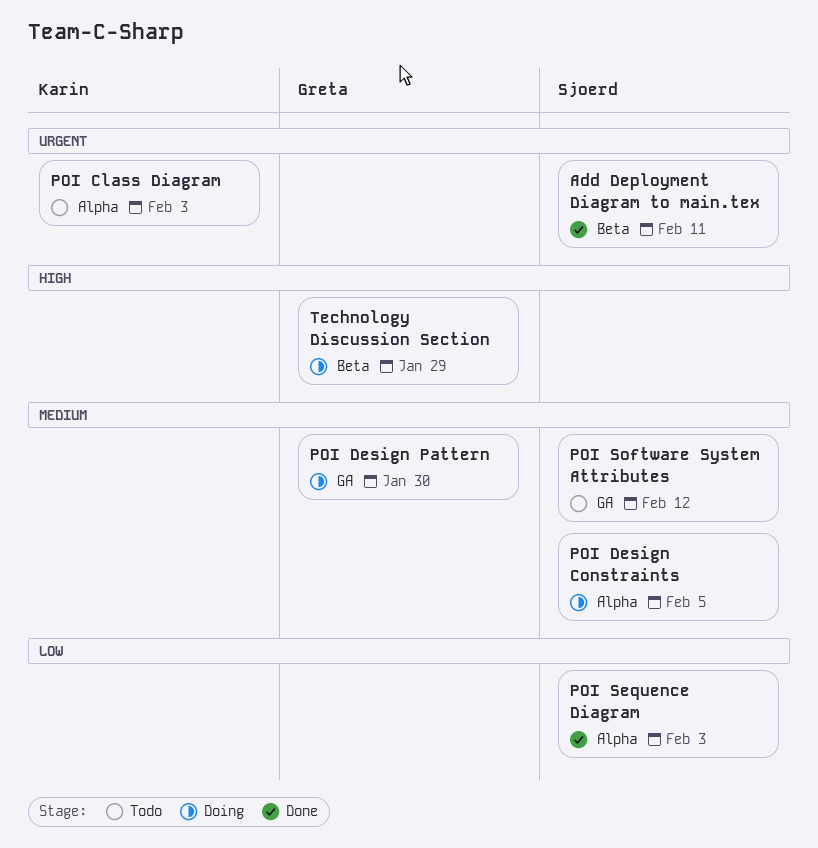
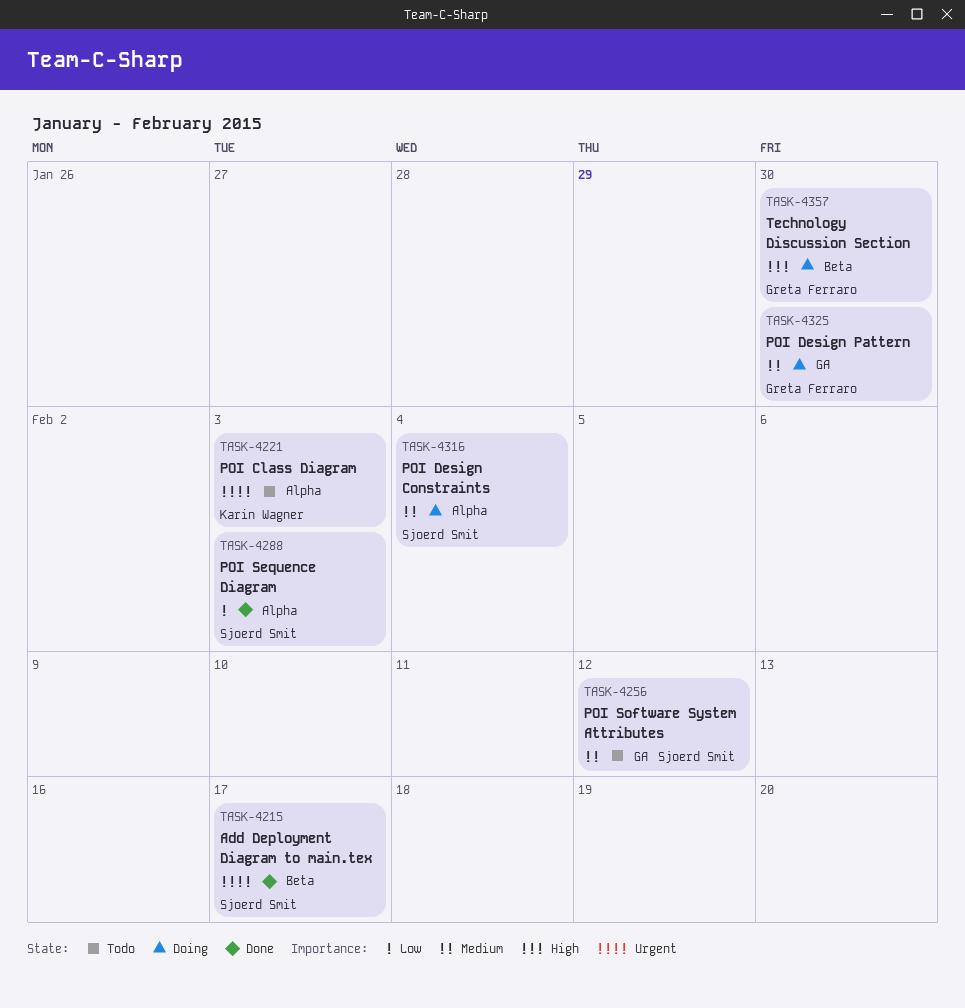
Add Deployment Diagram to main.tex, due: Feb 11 -> Feb 17
POI Design Constraints, due: Feb 5 -> Feb 4
Technology Discussion Section, due: Jan 29 -> Jan 30

